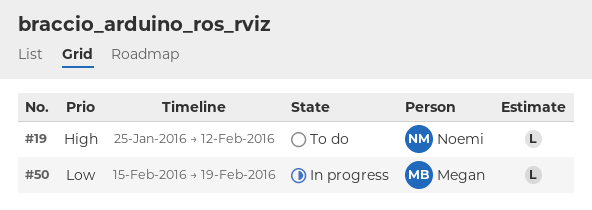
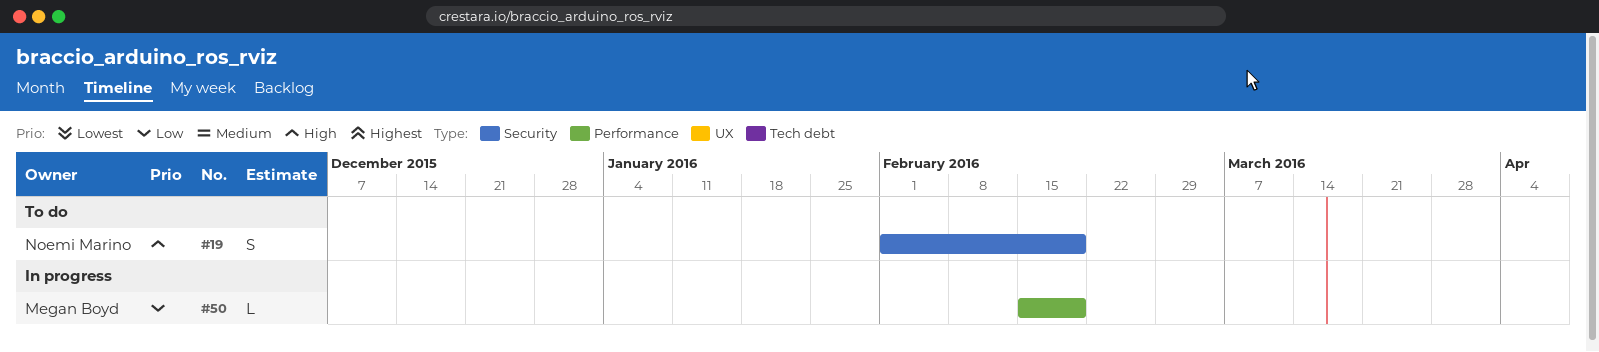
#19, estimate: L -> S
#19, start: Jan 25 -> Feb 1
#19, due: Feb 12 -> Feb 19

